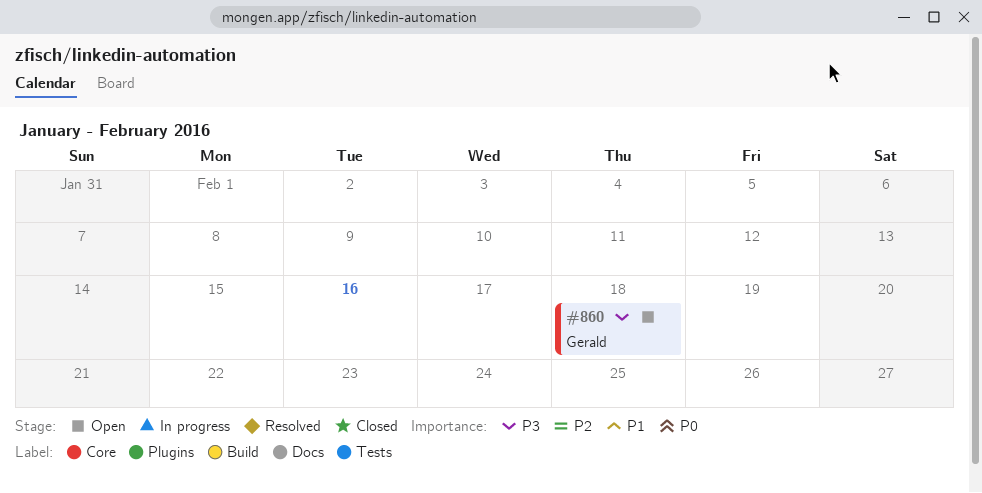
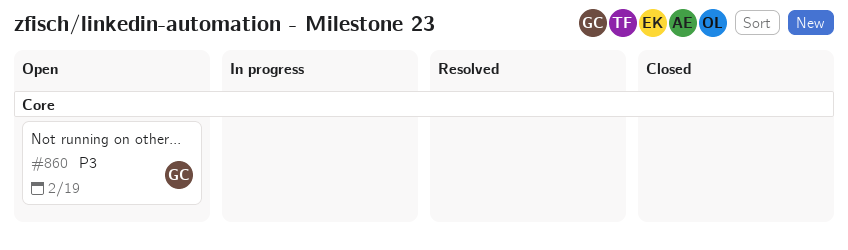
#860, due: Feb 18 -> Feb 19

